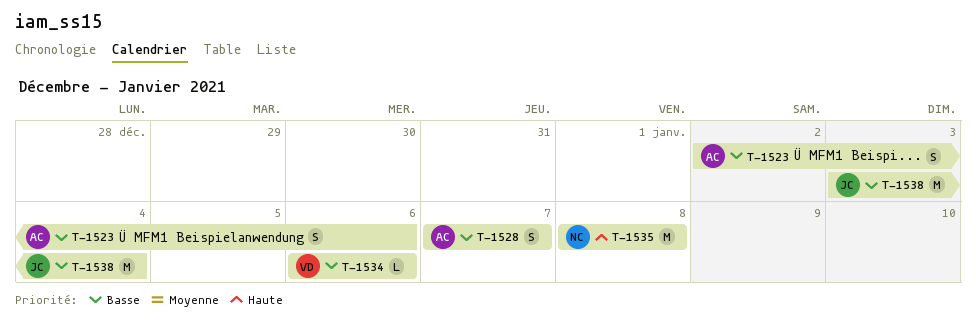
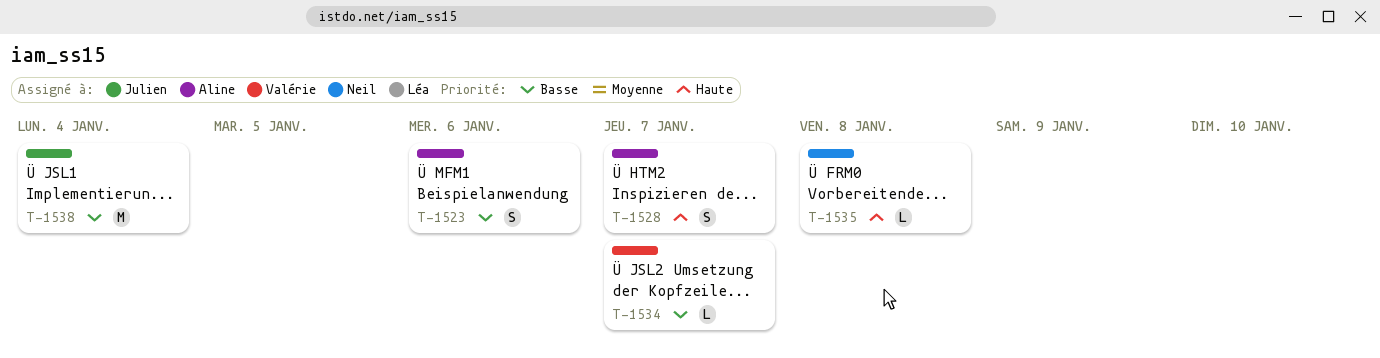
T-1528, priority: Basse -> Haute
T-1534, due: Jan 6 -> Jan 7
T-1535, estimate: M -> L

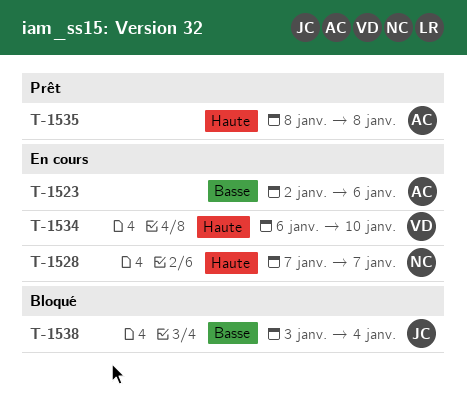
T-1528, owner: Aline -> Neil
T-1534, priority: Basse -> Haute
T-1534, due: Jan 7 -> Jan 10
T-1535, owner: Neil -> Aline

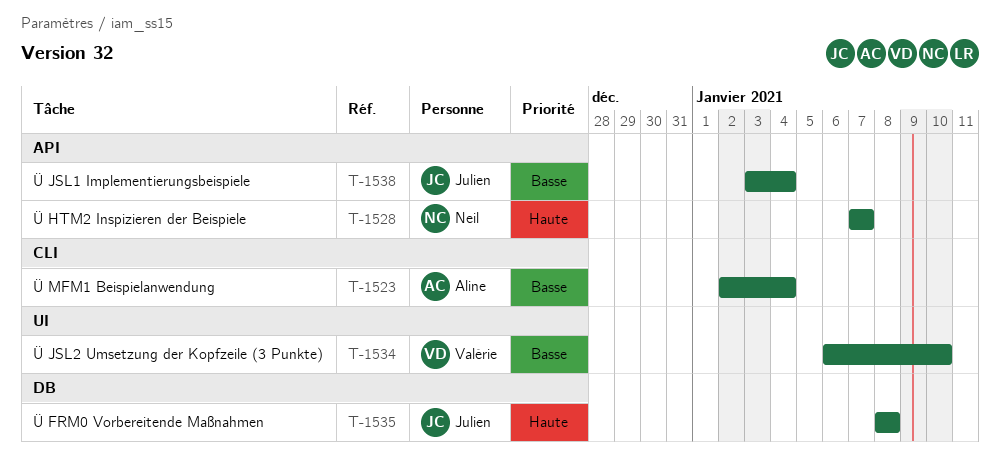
T-1523, due: Jan 6 -> Jan 4
T-1534, priority: Haute -> Basse
T-1535, owner: Aline -> Julien

